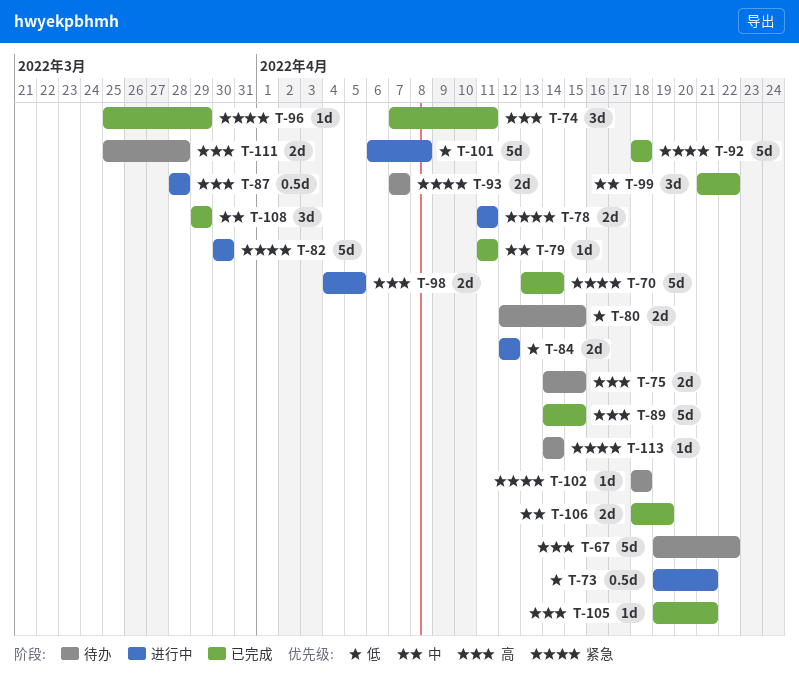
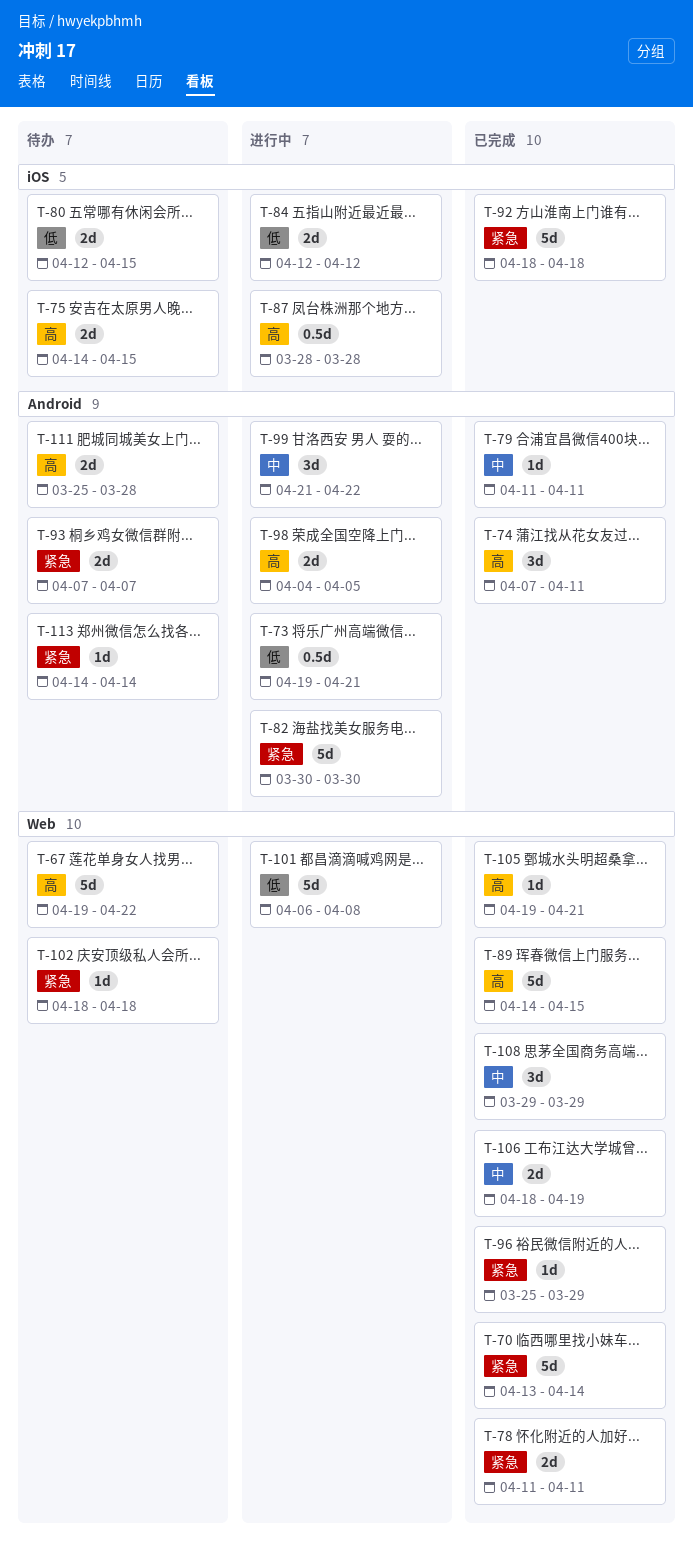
T-78, status: 进行中 -> 已完成
T-99, status: 已完成 -> 进行中

